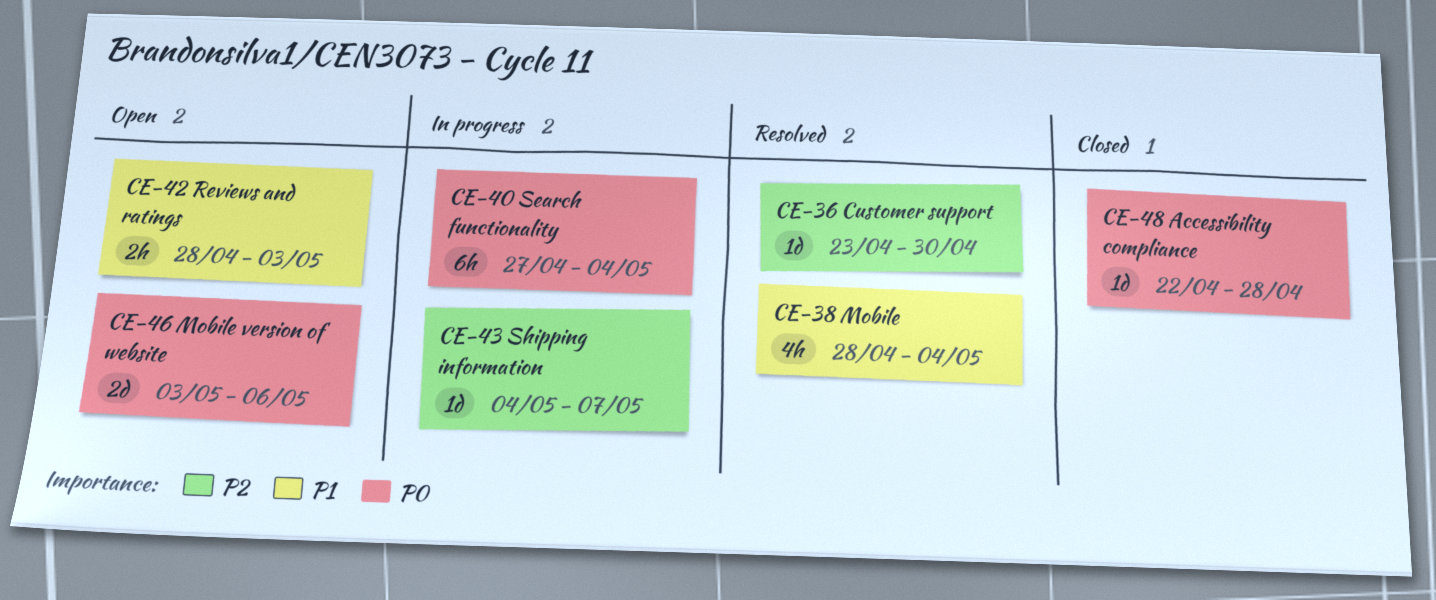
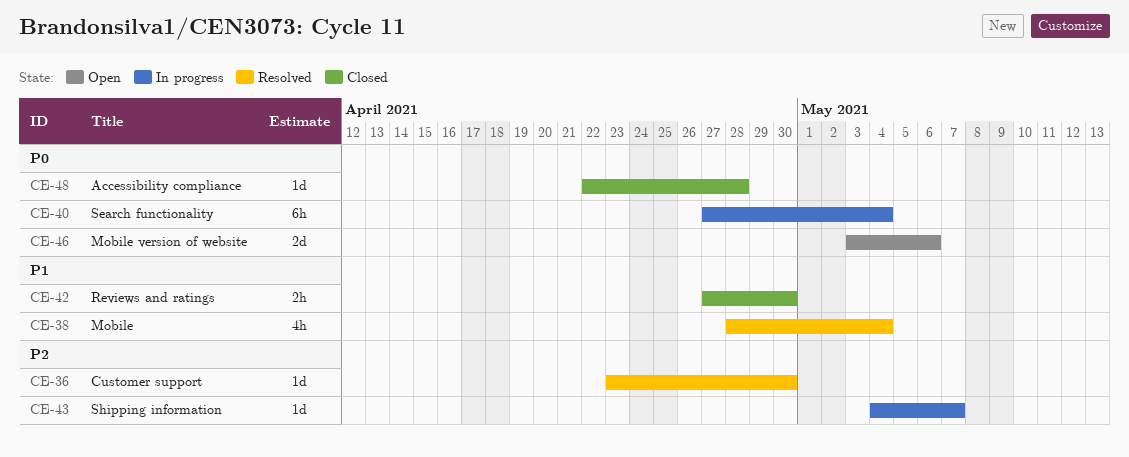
CE-42, status: Open -> Closed
CE-42, start: Apr 28 -> Apr 27
CE-42, due: May 3 -> Apr 30

